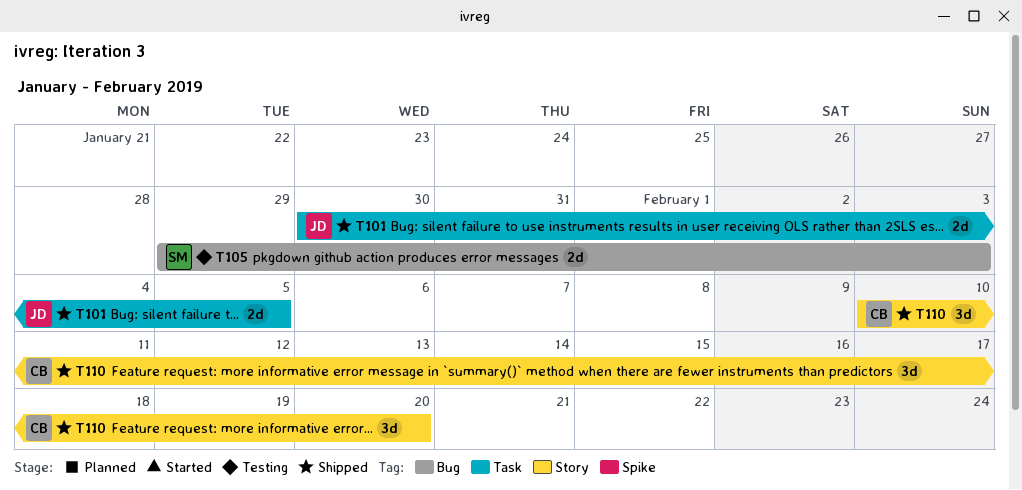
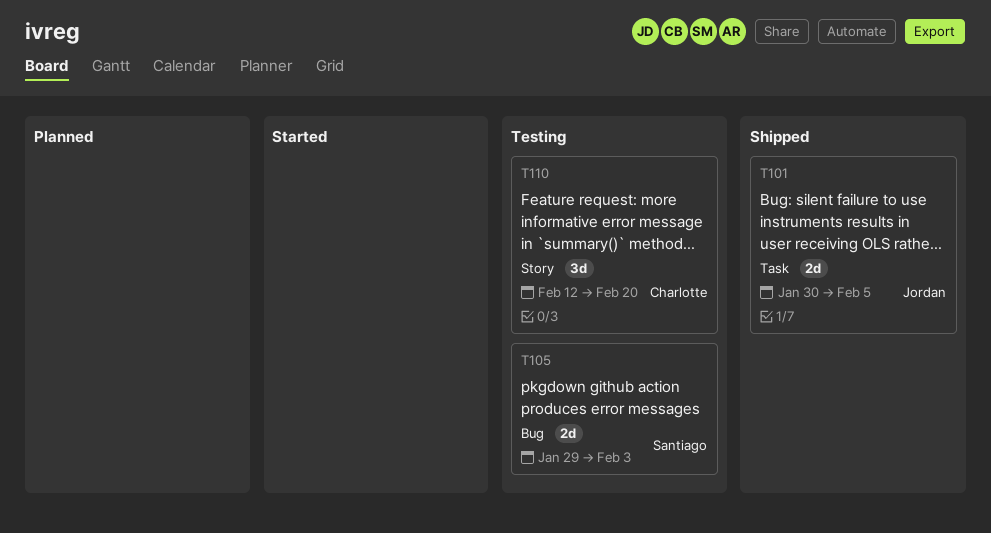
T110, status: Shipped -> Testing
T110, start: Feb 10 -> Feb 12

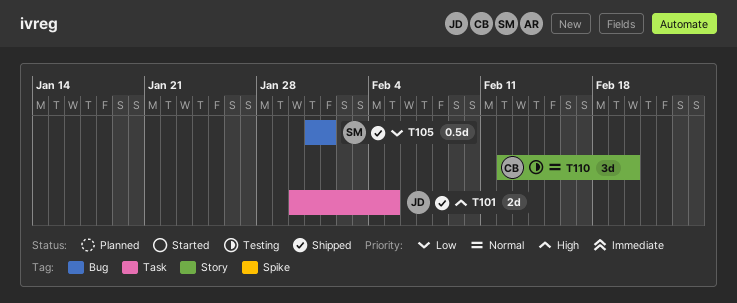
T105, status: Testing -> Shipped
T105, estimate: 2d -> 0.5d
T105, start: Jan 29 -> Jan 31
T105, due: Feb 3 -> Feb 1

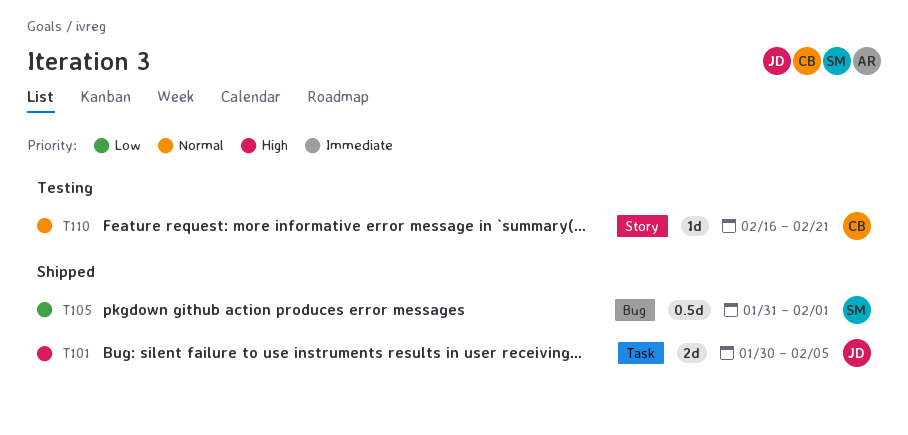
T110, estimate: 3d -> 1d
T110, start: Feb 12 -> Feb 16
T110, due: Feb 20 -> Feb 21

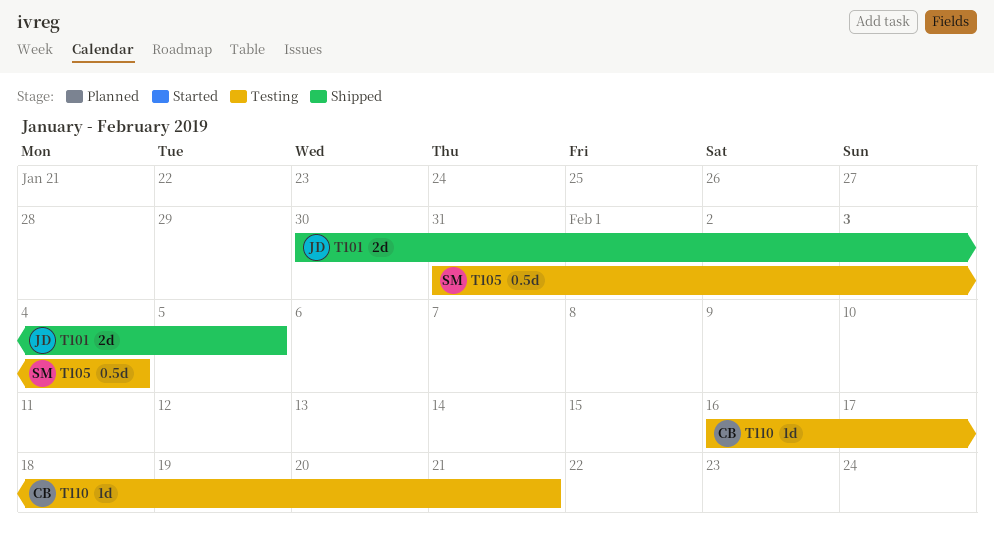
T105, status: Shipped -> Testing
T105, due: Feb 1 -> Feb 4

